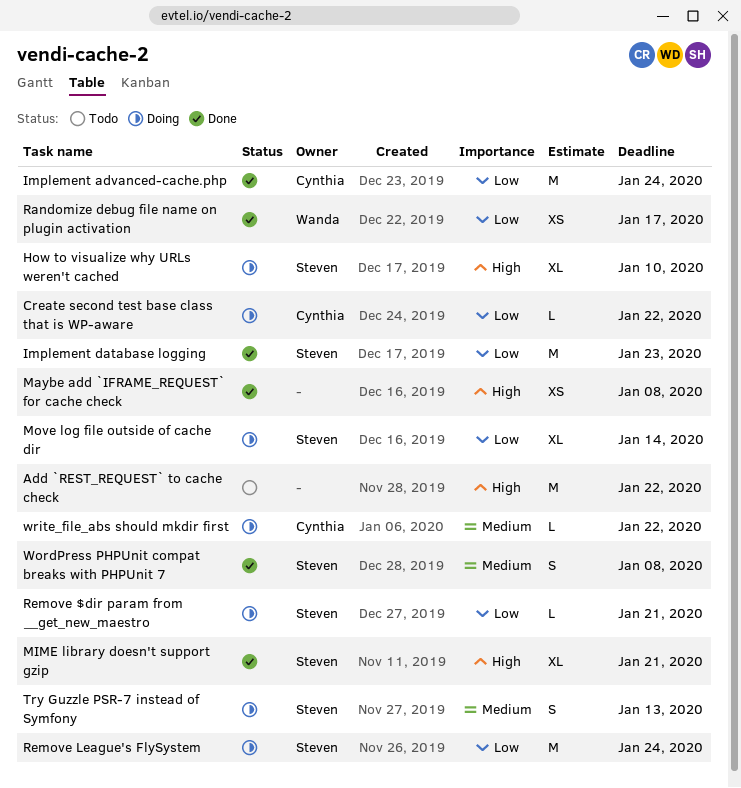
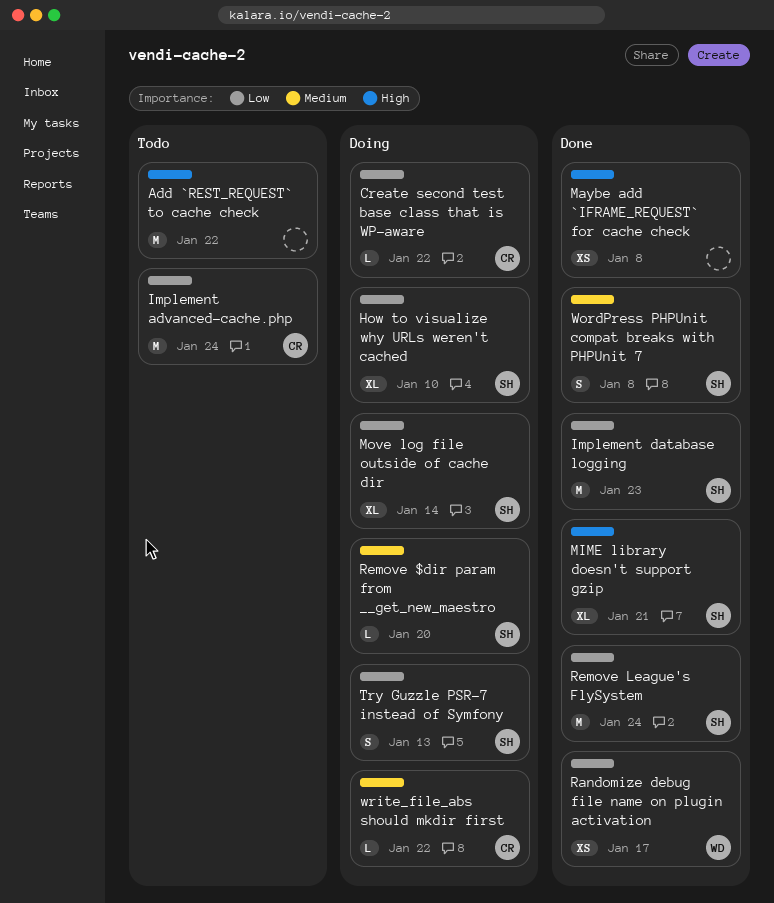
How to visualize why URLs weren't cached, priority: High -> Low
Implement advanced-cache.php, status: Done -> Todo
Remove $dir param from __get_new_maestro, priority: Low -> Medium
Remove $dir param from __get_new_maestro, due: Jan 21 -> Jan 20
Remove League's FlySystem, status: Doing -> Done
Try Guzzle PSR-7 instead of Symfony, priority: Medium -> Low

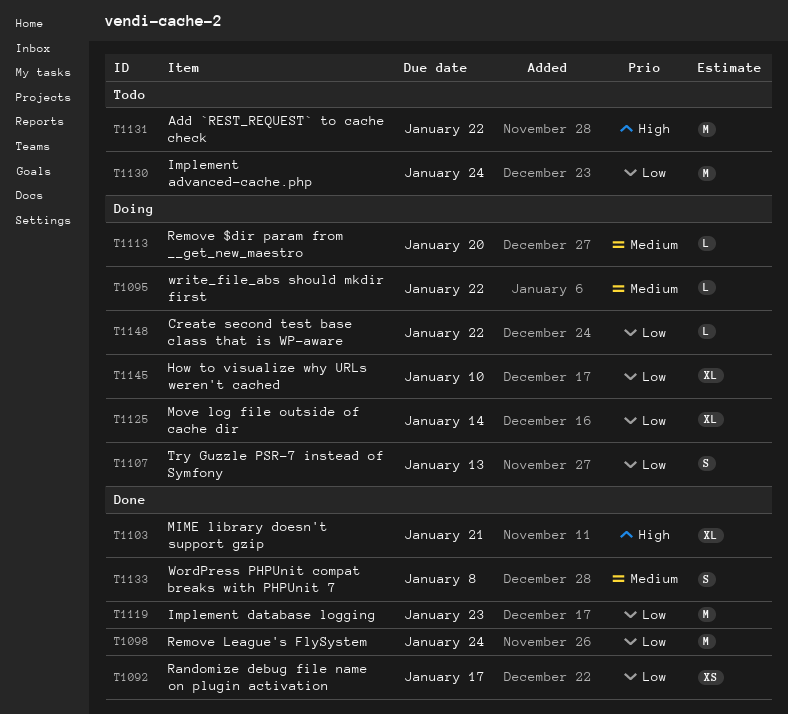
Maybe add `IFRAME_REQUEST` for cache check: present -> none

